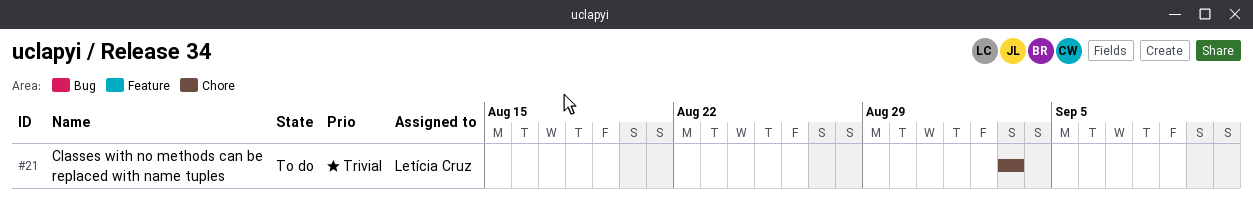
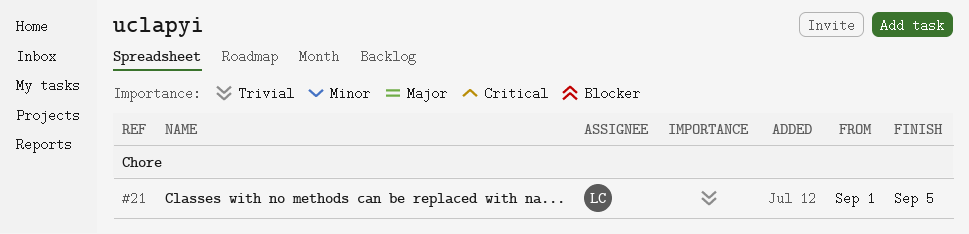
#21, start: Sep 3 -> Sep 1
#21, due: Sep 3 -> Sep 5

